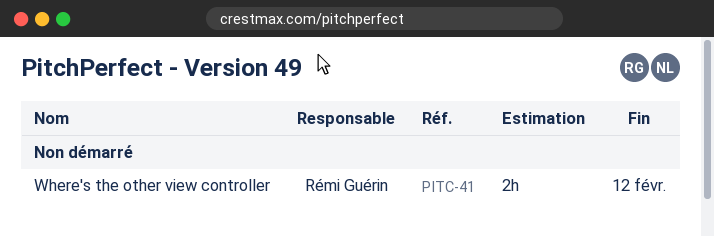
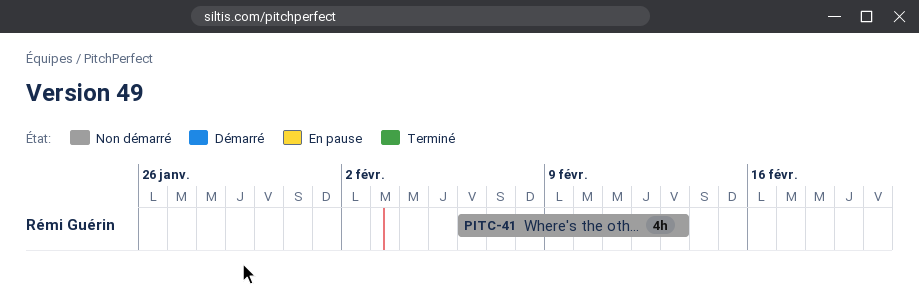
PITC-41, estimate: 2h -> 4h
PITC-41, due: Feb 12 -> Feb 13

